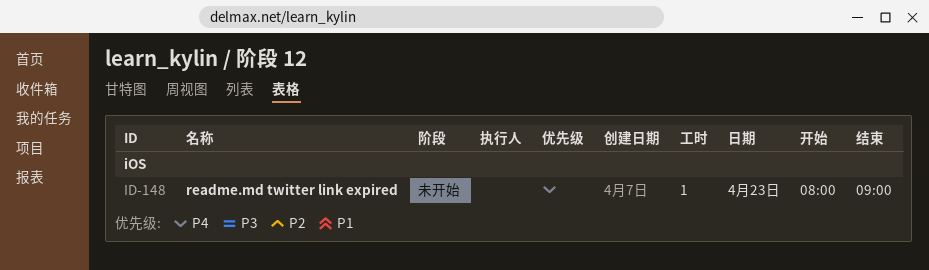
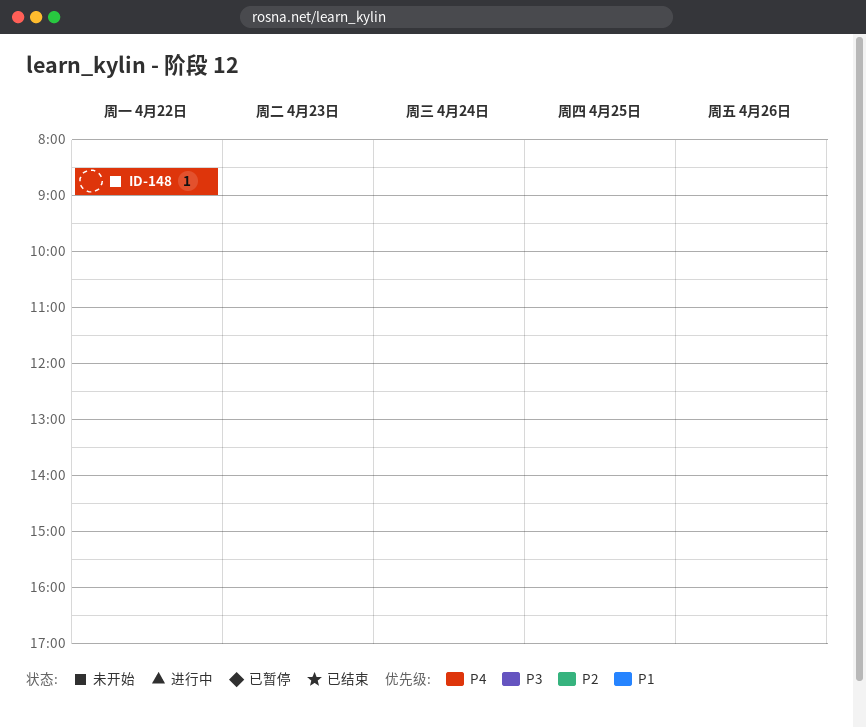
ID-148, day: Apr 23 -> Apr 22
ID-148, begins: 08:00 -> 08:30

